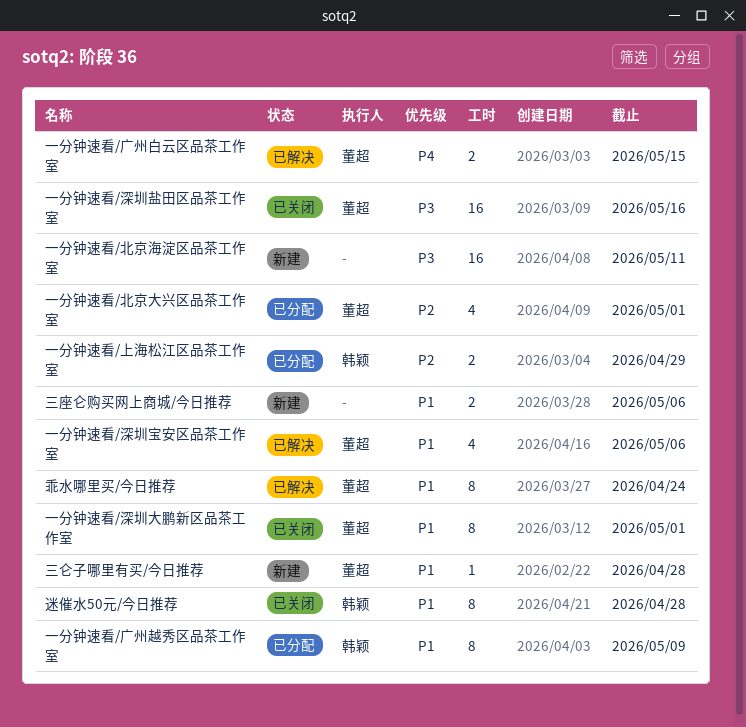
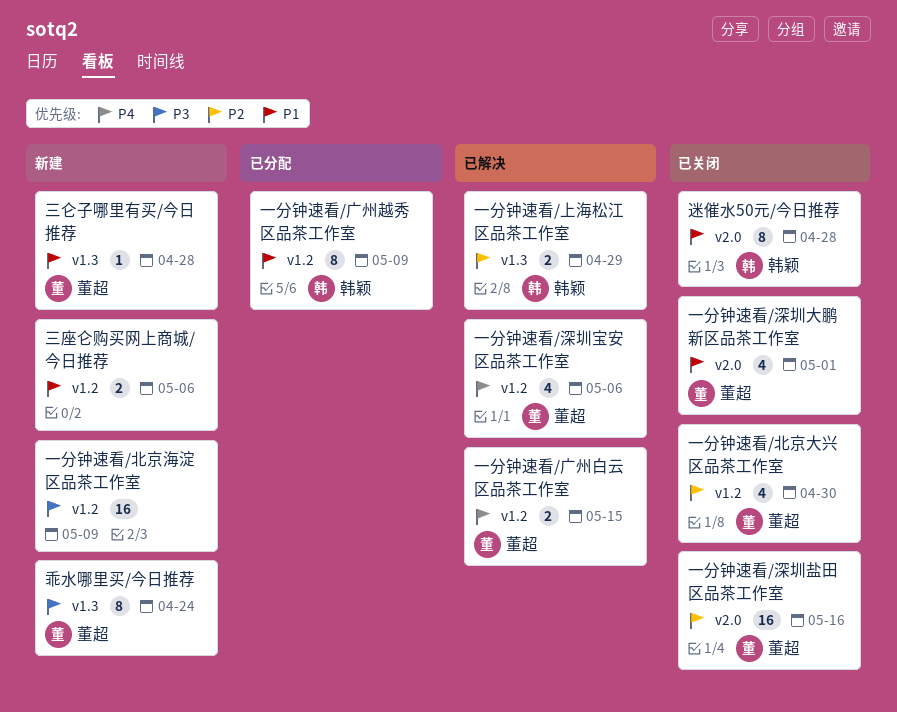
一分钟速看/上海松江区品茶工作室, status: 已分配 -> 已解决
一分钟速看/北京大兴区品茶工作室, status: 已分配 -> 已关闭
一分钟速看/北京大兴区品茶工作室, due: May 1 -> Apr 30
一分钟速看/北京海淀区品茶工作室, due: May 11 -> May 9
一分钟速看/深圳大鹏新区品茶工作室, estimate: 8 -> 4
一分钟速看/深圳宝安区品茶工作室, priority: P1 -> P4
一分钟速看/深圳盐田区品茶工作室, priority: P3 -> P2
乖水哪里买/今日推荐, status: 已解决 -> 新建
乖水哪里买/今日推荐, priority: P1 -> P3

